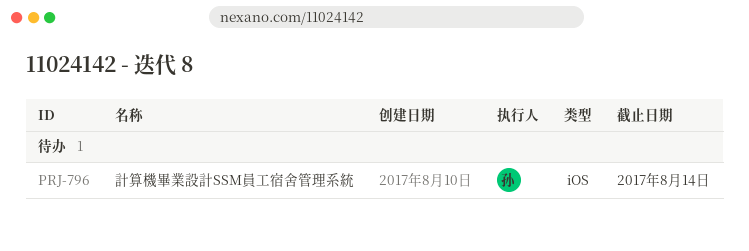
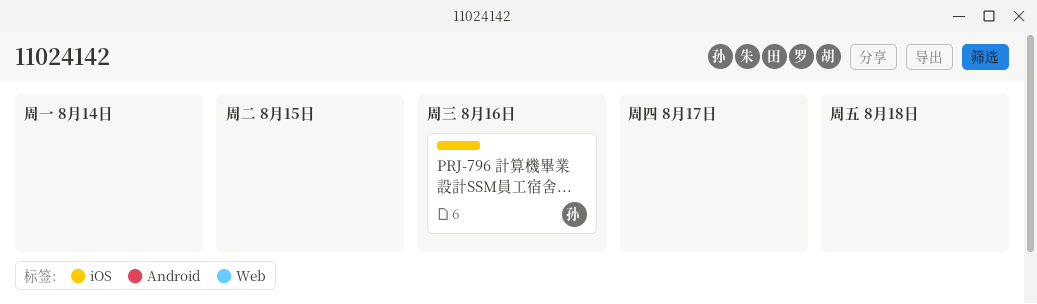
PRJ-796, due: Aug 14 -> Aug 16

